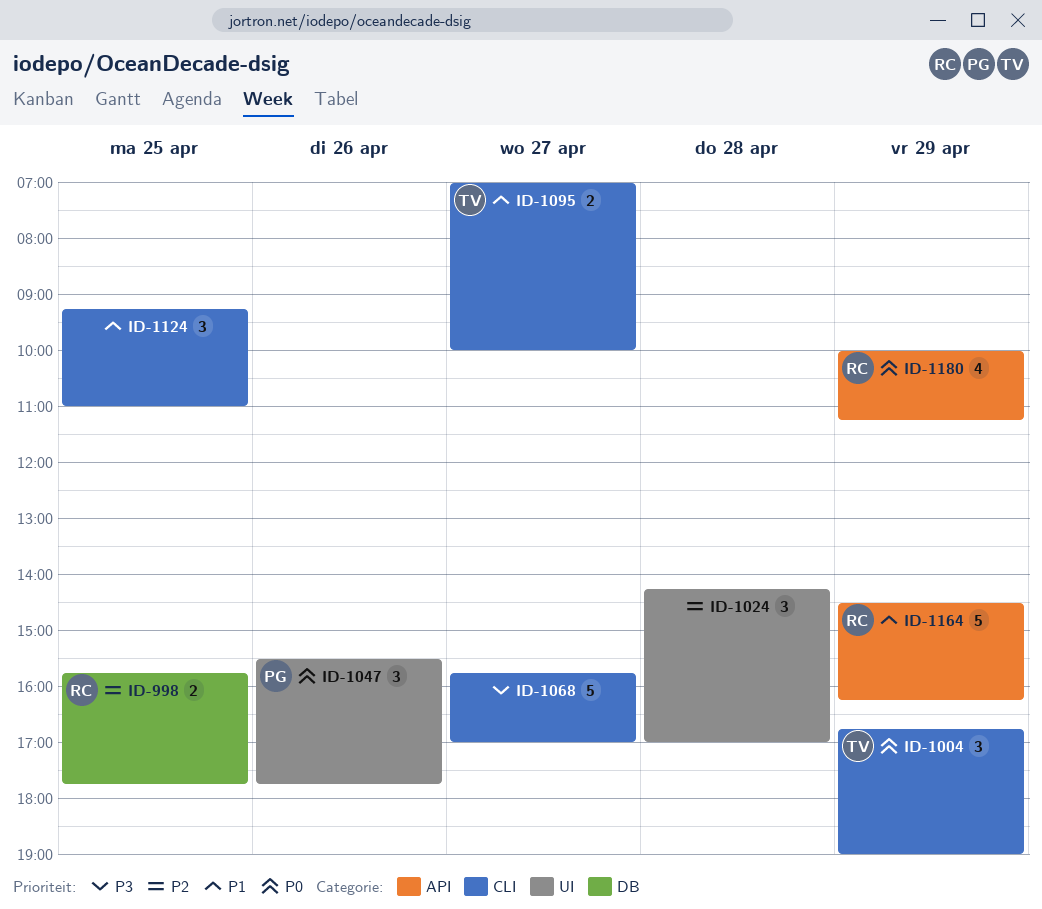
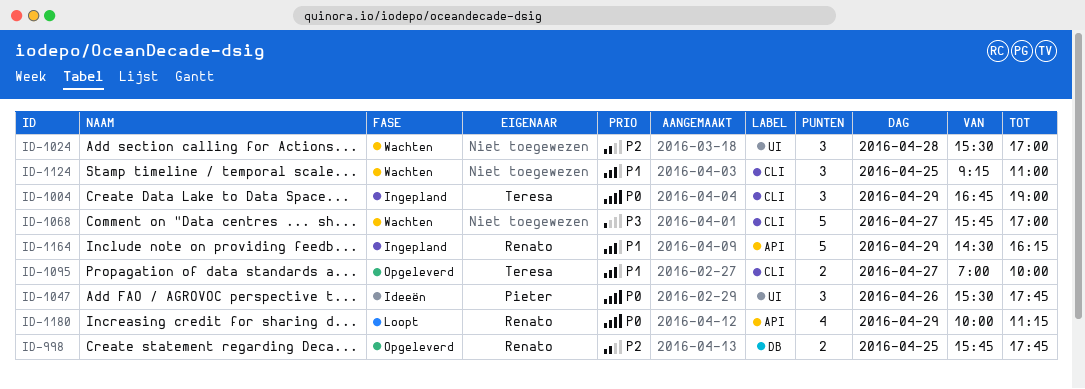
ID-1024, begins: 14:15 -> 15:30

